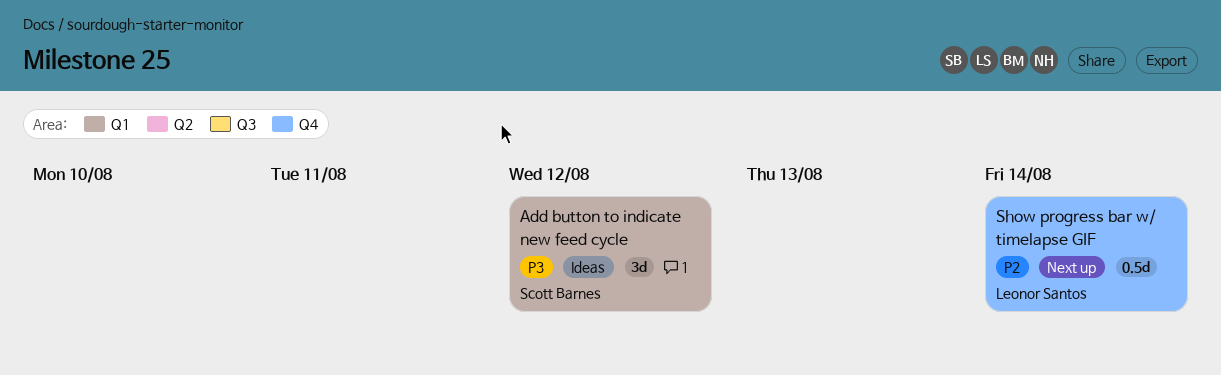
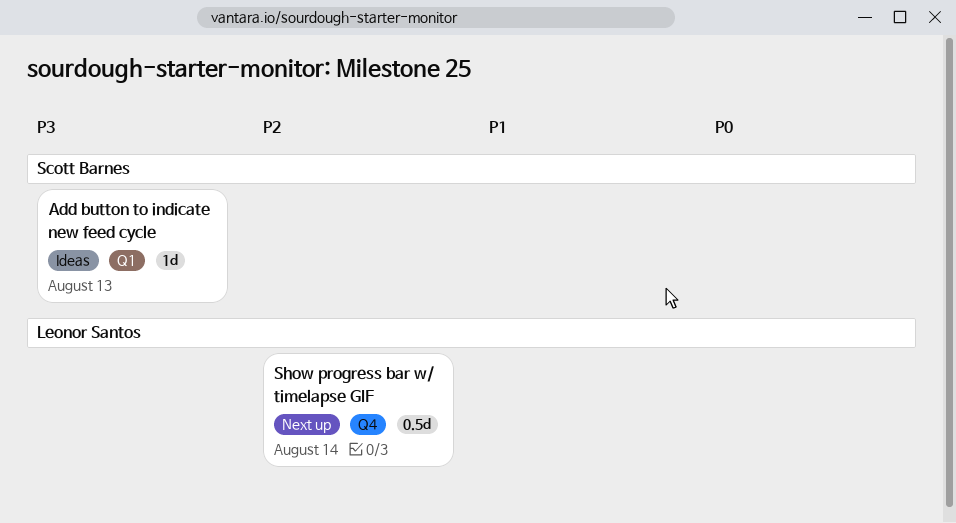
Add button to indicate new feed cycle, estimate: 3d -> 1d
Add button to indicate new feed cycle, due: Aug 12 -> Aug 13

